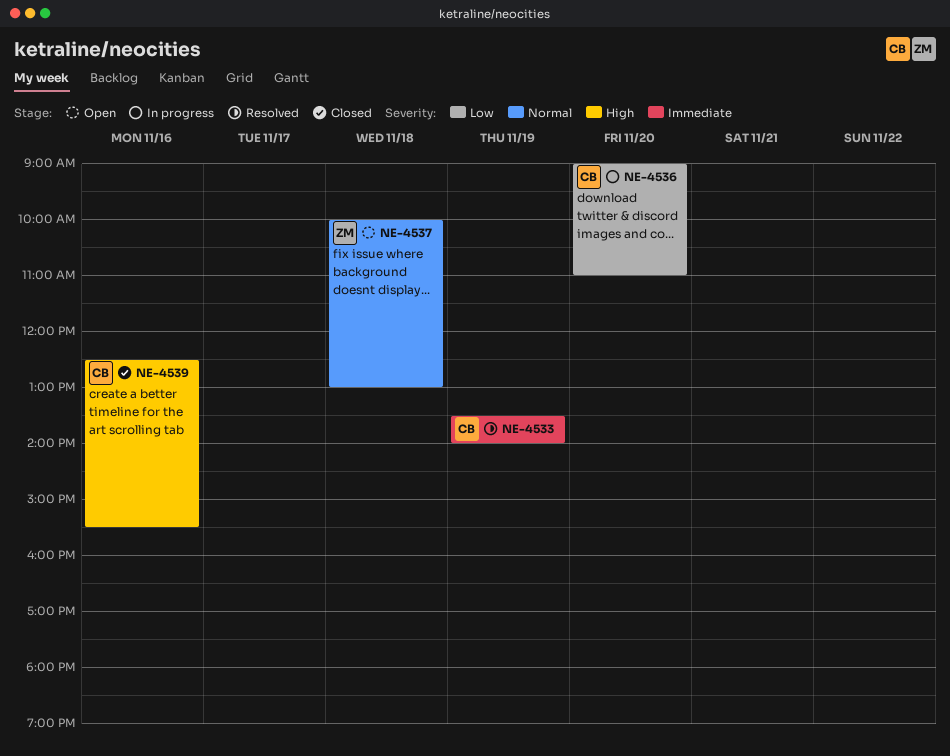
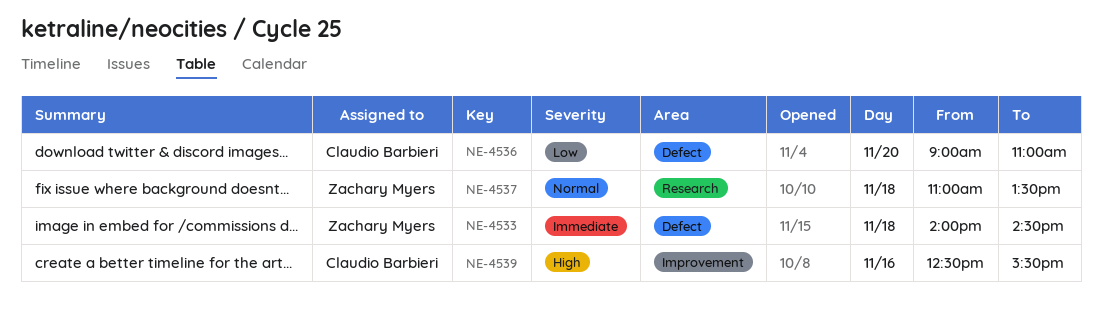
NE-4533, owner: Claudio Barbieri -> Zachary Myers
NE-4533, day: Nov 19 -> Nov 18
NE-4533, begins: 13:30 -> 14:00
NE-4533, ends: 14:00 -> 14:30
NE-4537, begins: 10:00 -> 11:00
NE-4537, ends: 13:00 -> 13:30

